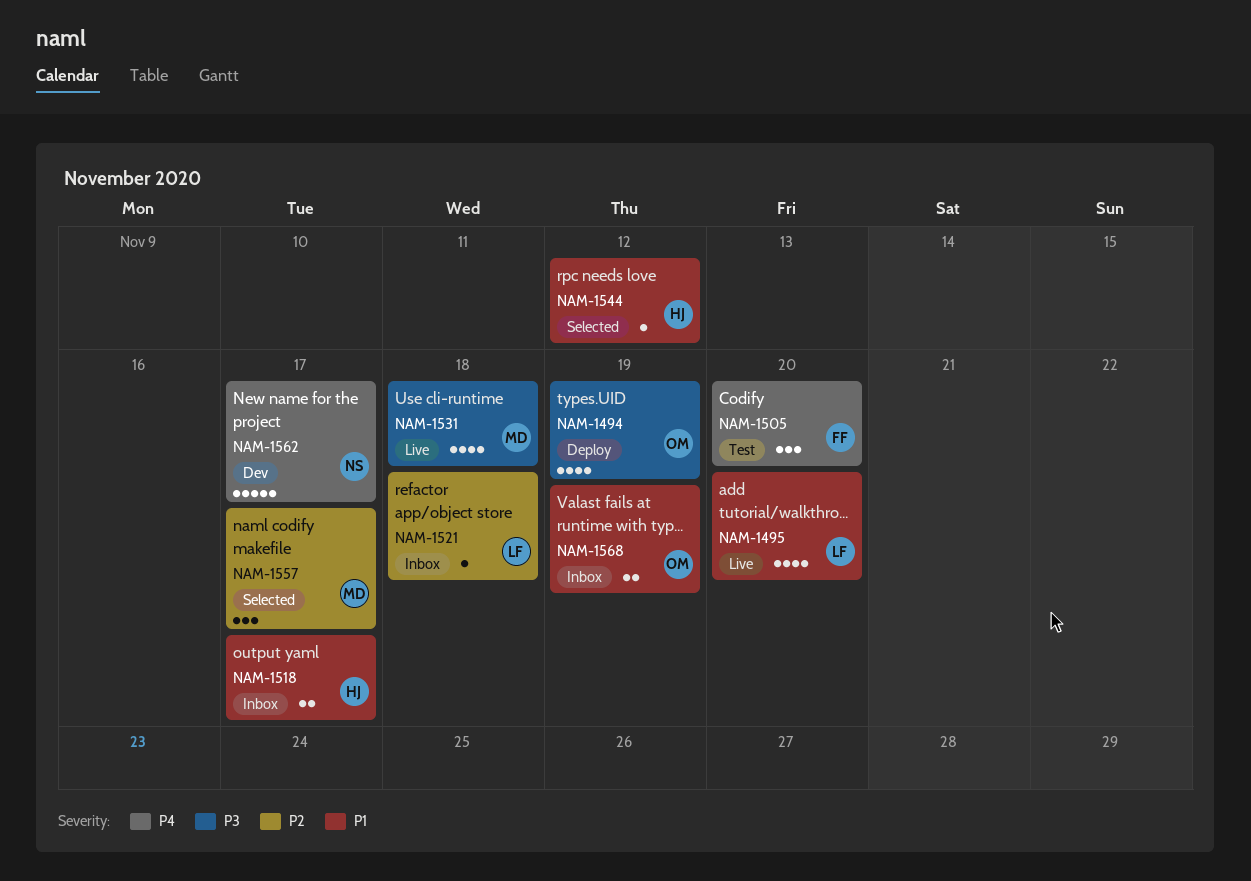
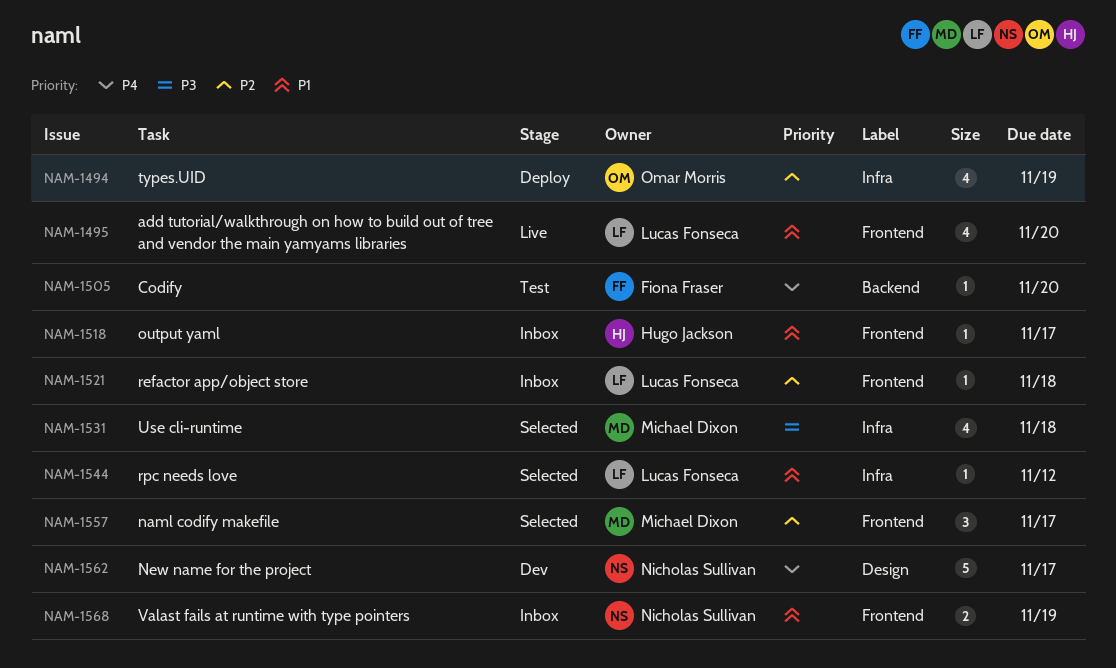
NAM-1494, priority: P3 -> P2
NAM-1505, estimate: 3 -> 1
NAM-1518, estimate: 2 -> 1
NAM-1531, status: Live -> Selected
NAM-1544, owner: Hugo Jackson -> Lucas Fonseca
NAM-1568, owner: Omar Morris -> Nicholas Sullivan

